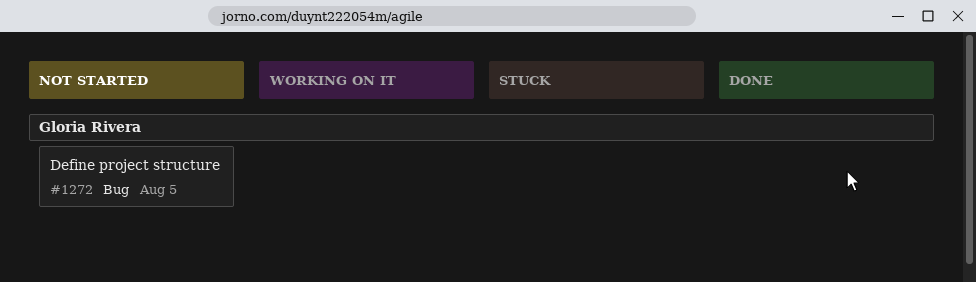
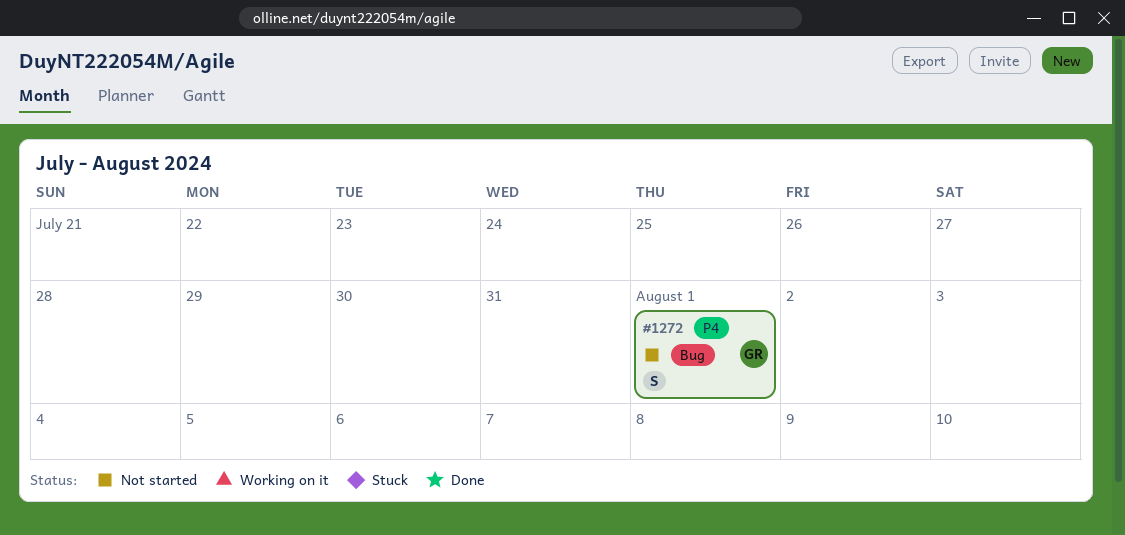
#1272, due: Aug 5 -> Aug 1

